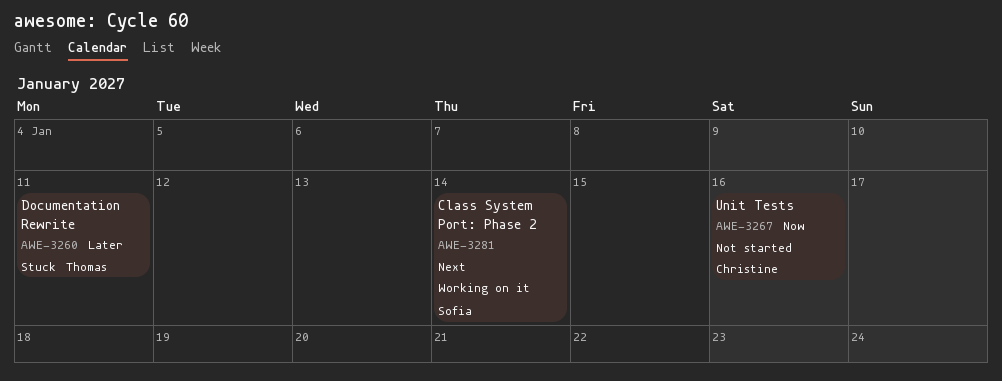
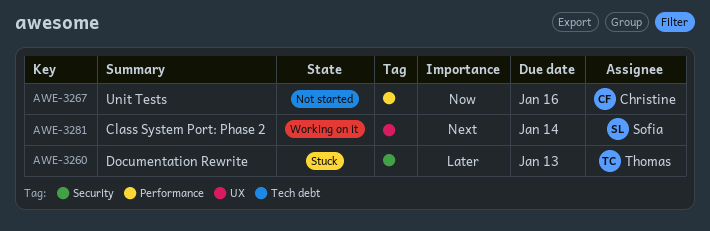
AWE-3260, due: Jan 11 -> Jan 13

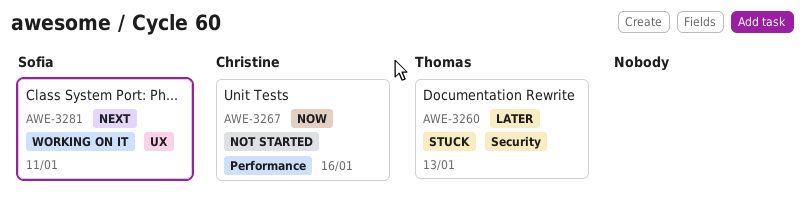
AWE-3281, due: Jan 14 -> Jan 11

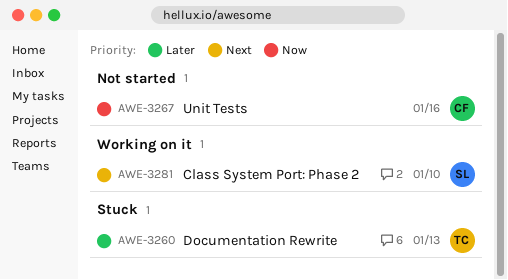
AWE-3281, due: Jan 11 -> Jan 10

